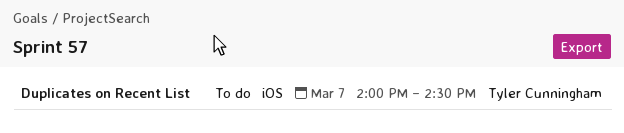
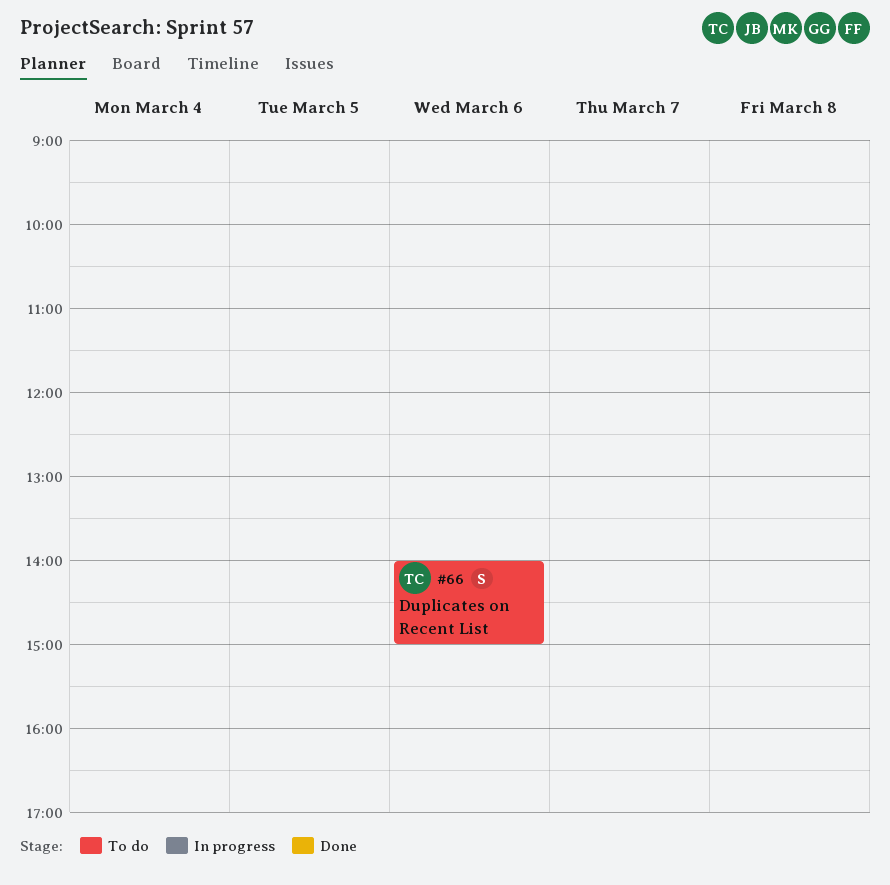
Duplicates on Recent List, day: Mar 7 -> Mar 6
Duplicates on Recent List, ends: 14:30 -> 15:00

